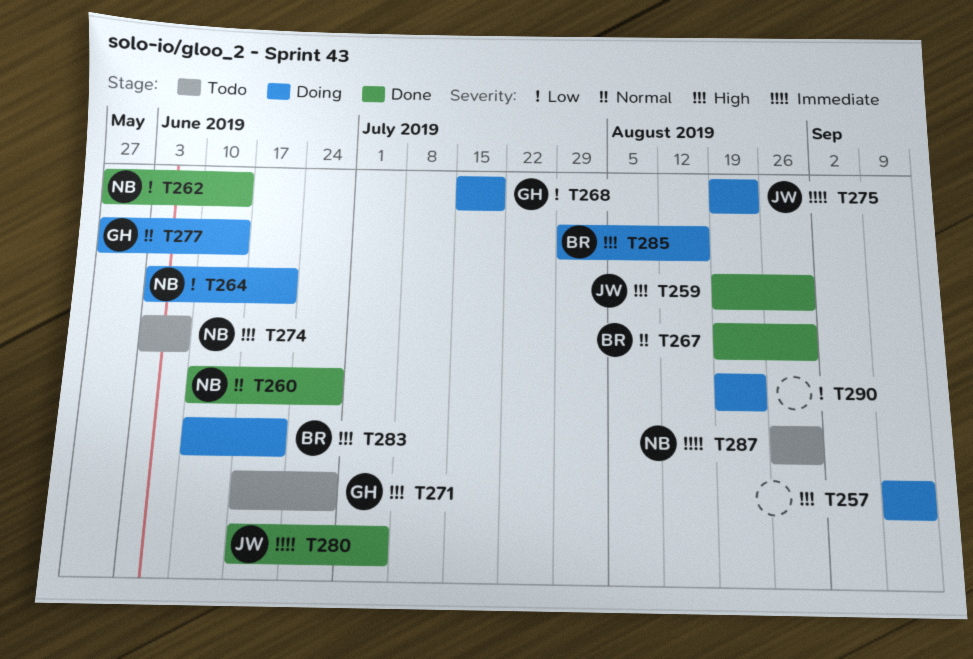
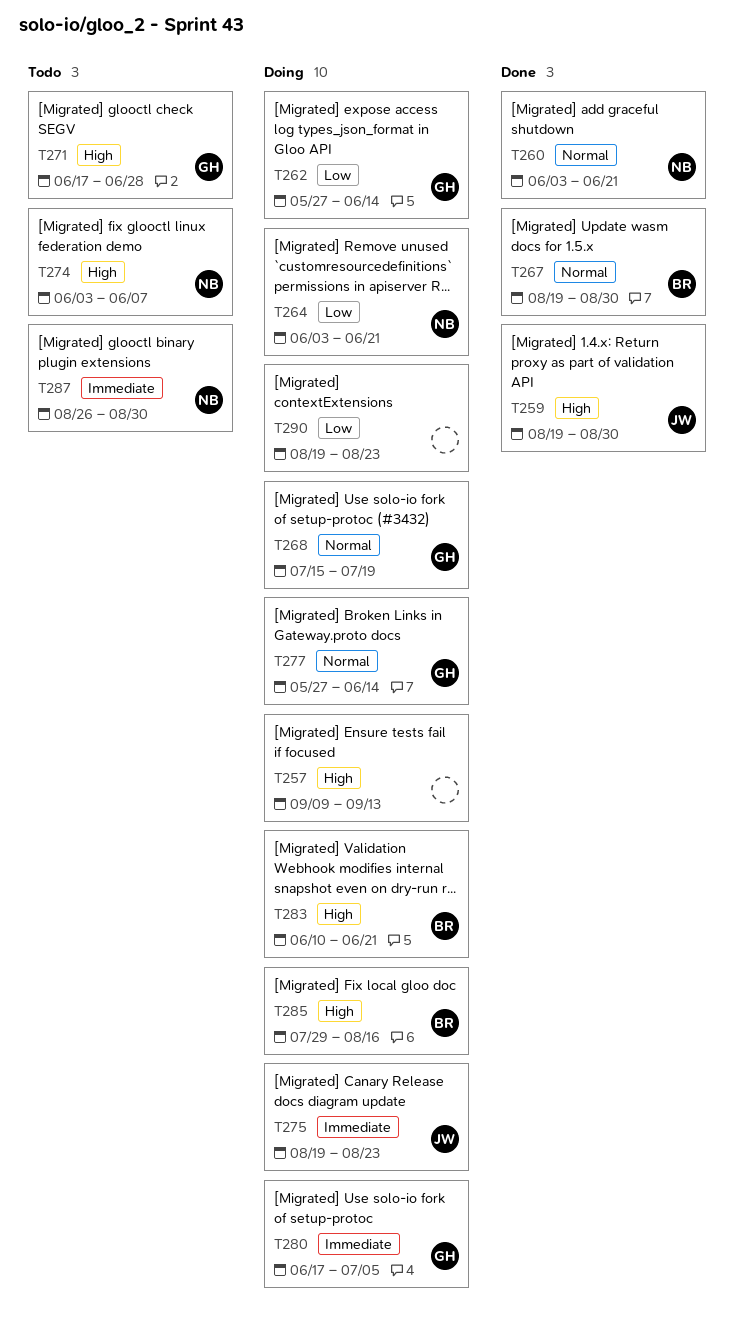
T260, start: Jun 10 -> Jun 3
T260, due: Jun 28 -> Jun 21
T262, status: Done -> Doing
T262, owner: NB -> GH
T268, priority: Low -> Normal
T280, status: Done -> Doing
T280, owner: JW -> GH

